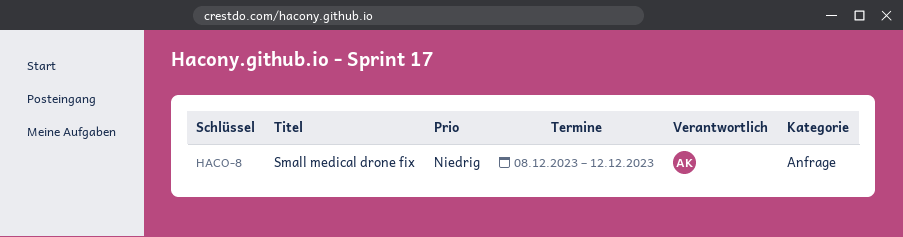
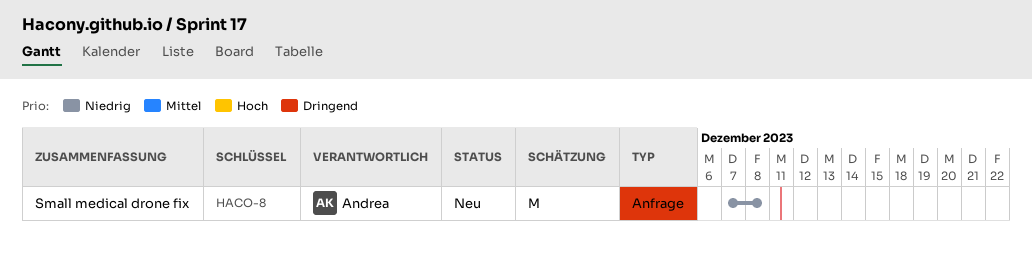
HACO-8, start: Dec 8 -> Dec 7
HACO-8, due: Dec 12 -> Dec 8

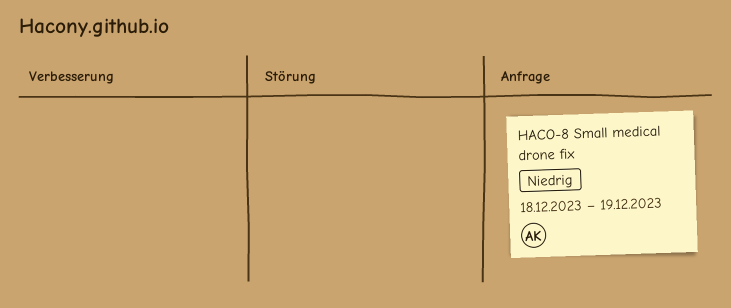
HACO-8, start: Dec 7 -> Dec 18
HACO-8, due: Dec 8 -> Dec 19

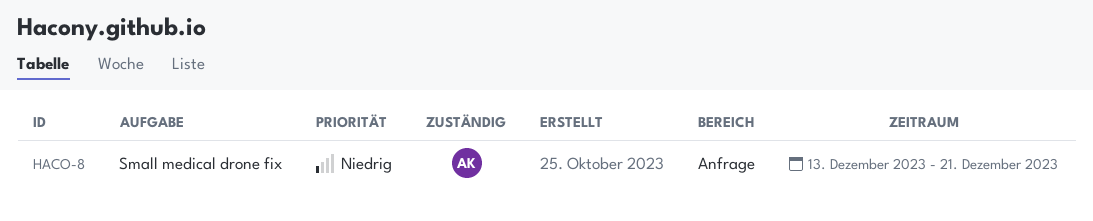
HACO-8, start: Dec 18 -> Dec 13
HACO-8, due: Dec 19 -> Dec 21

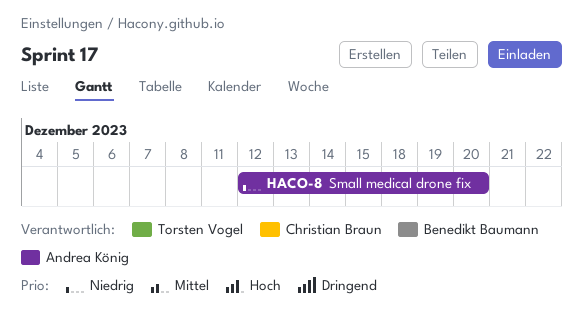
HACO-8, start: Dec 13 -> Dec 12
HACO-8, due: Dec 21 -> Dec 20

